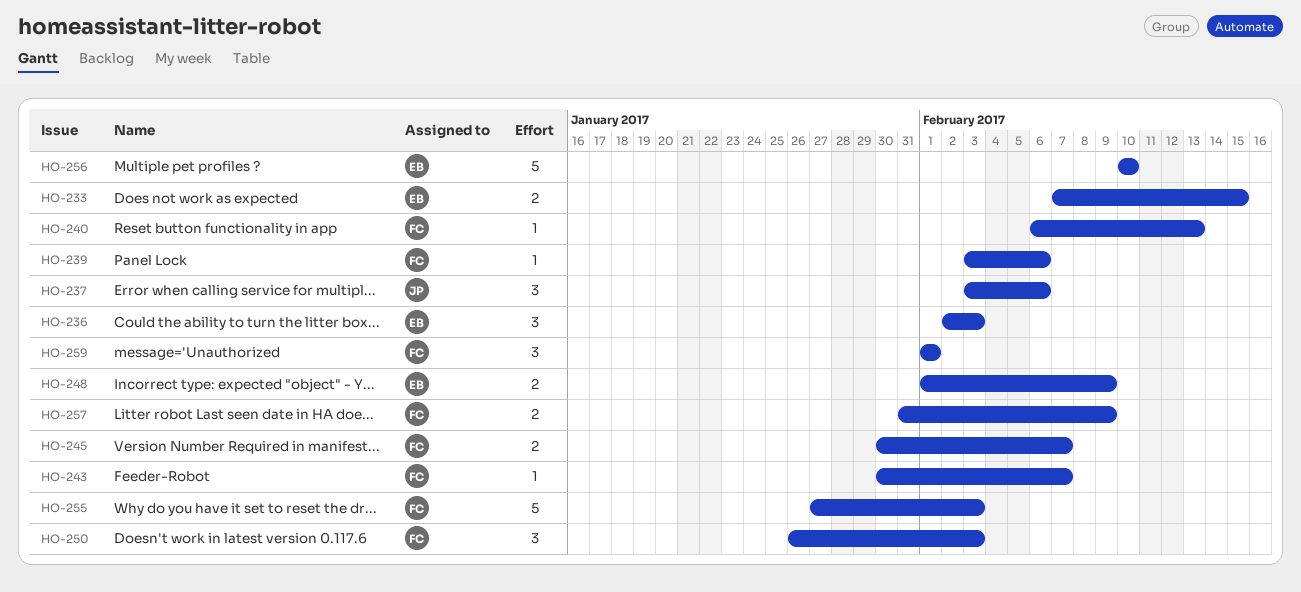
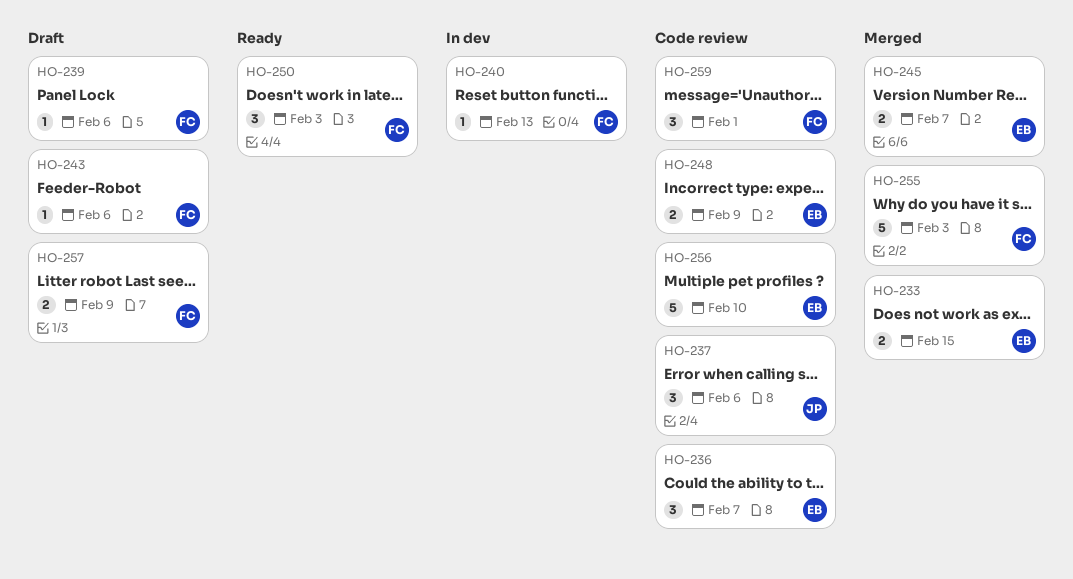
HO-236, due: Feb 3 -> Feb 7
HO-243, due: Feb 7 -> Feb 6
HO-245, owner: FC -> EB

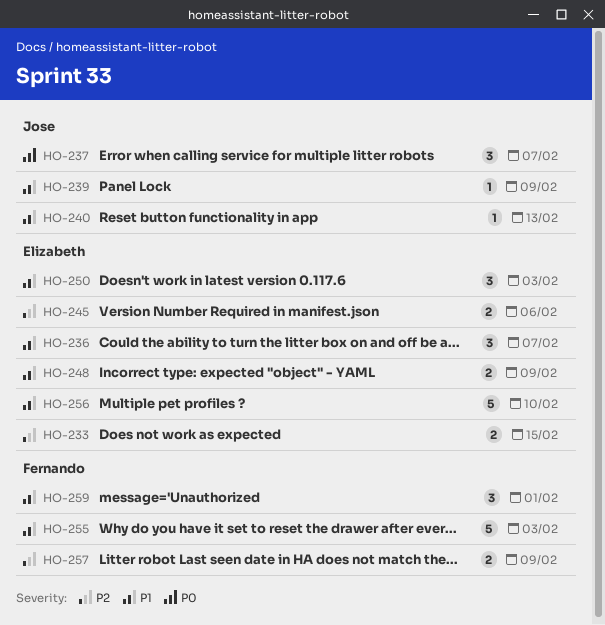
HO-237, due: Feb 6 -> Feb 7
HO-239, owner: Fernando -> Jose
HO-239, due: Feb 6 -> Feb 9
HO-240, owner: Fernando -> Jose
HO-243: present -> none
HO-245, due: Feb 7 -> Feb 6
HO-250, owner: Fernando -> Elizabeth

